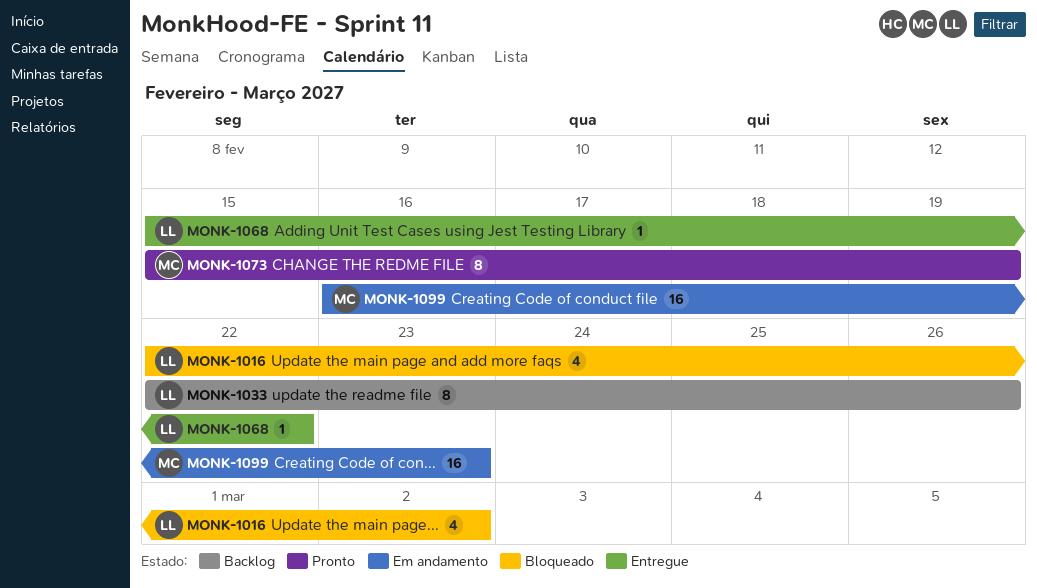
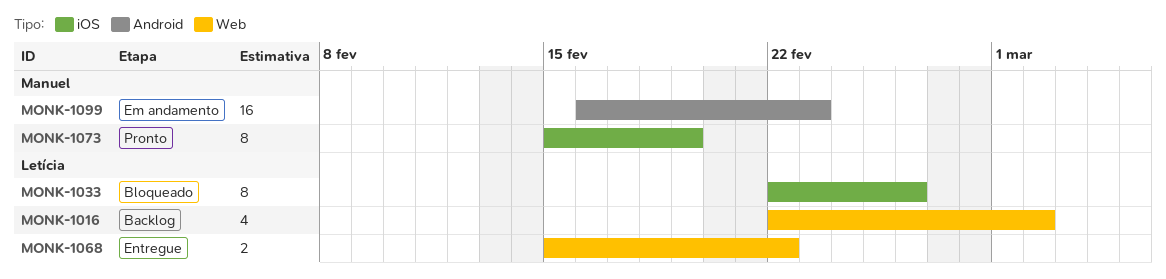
MONK-1016, status: Bloqueado -> Backlog
MONK-1033, status: Backlog -> Bloqueado
MONK-1068, estimate: 1 -> 2

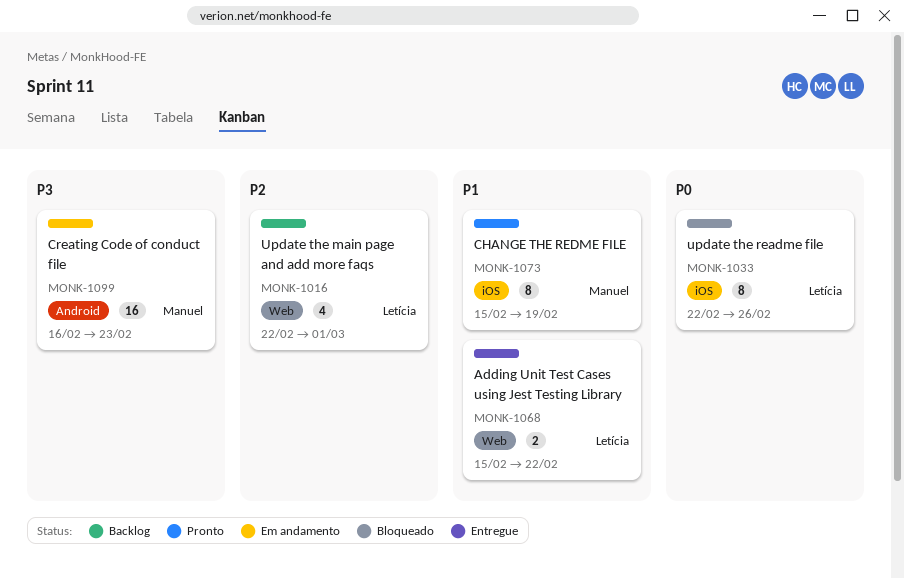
MONK-1016, due: Mar 2 -> Mar 1

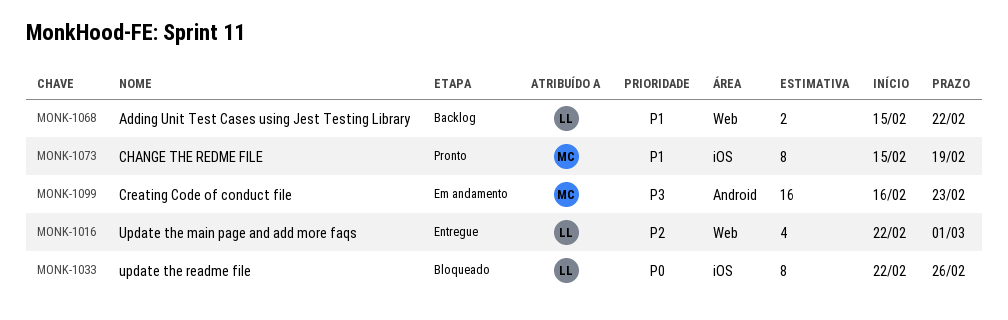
MONK-1016, status: Backlog -> Entregue
MONK-1068, status: Entregue -> Backlog

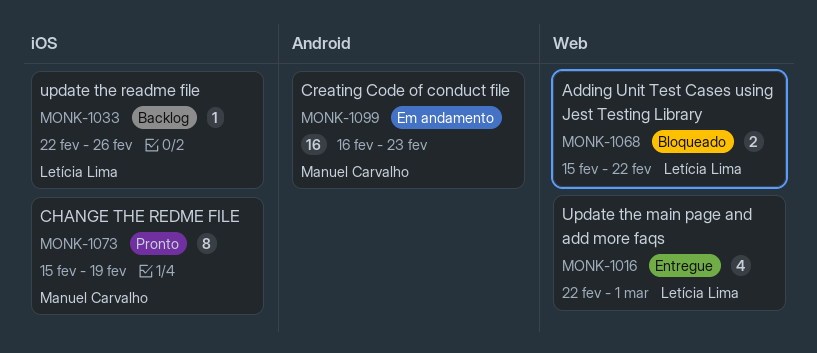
MONK-1033, status: Bloqueado -> Backlog
MONK-1033, estimate: 8 -> 1
MONK-1068, status: Backlog -> Bloqueado

